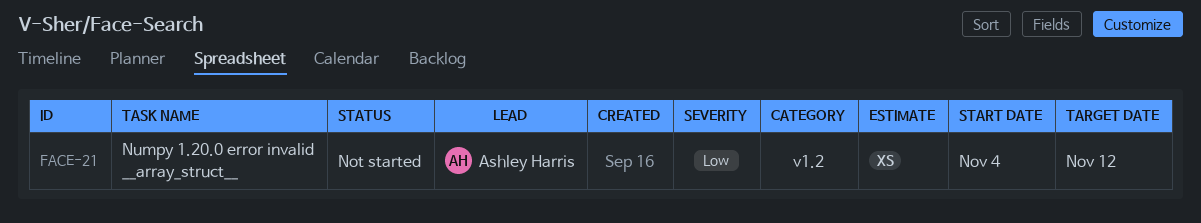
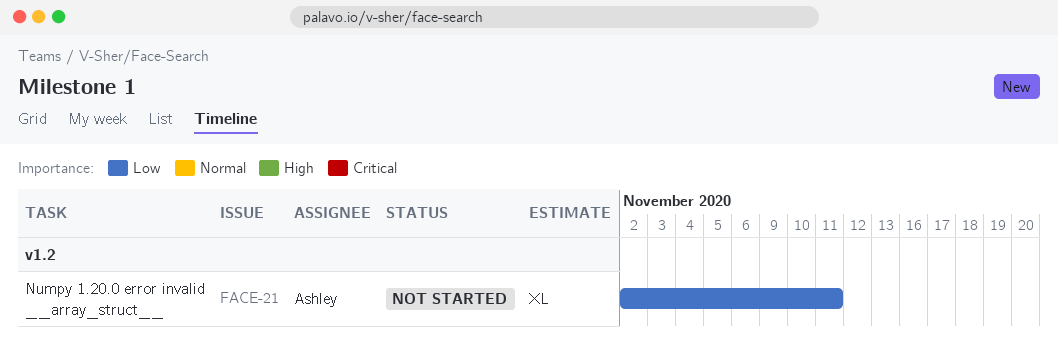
FACE-21, estimate: XS -> XL
FACE-21, start: Nov 4 -> Nov 2
FACE-21, due: Nov 12 -> Nov 11

